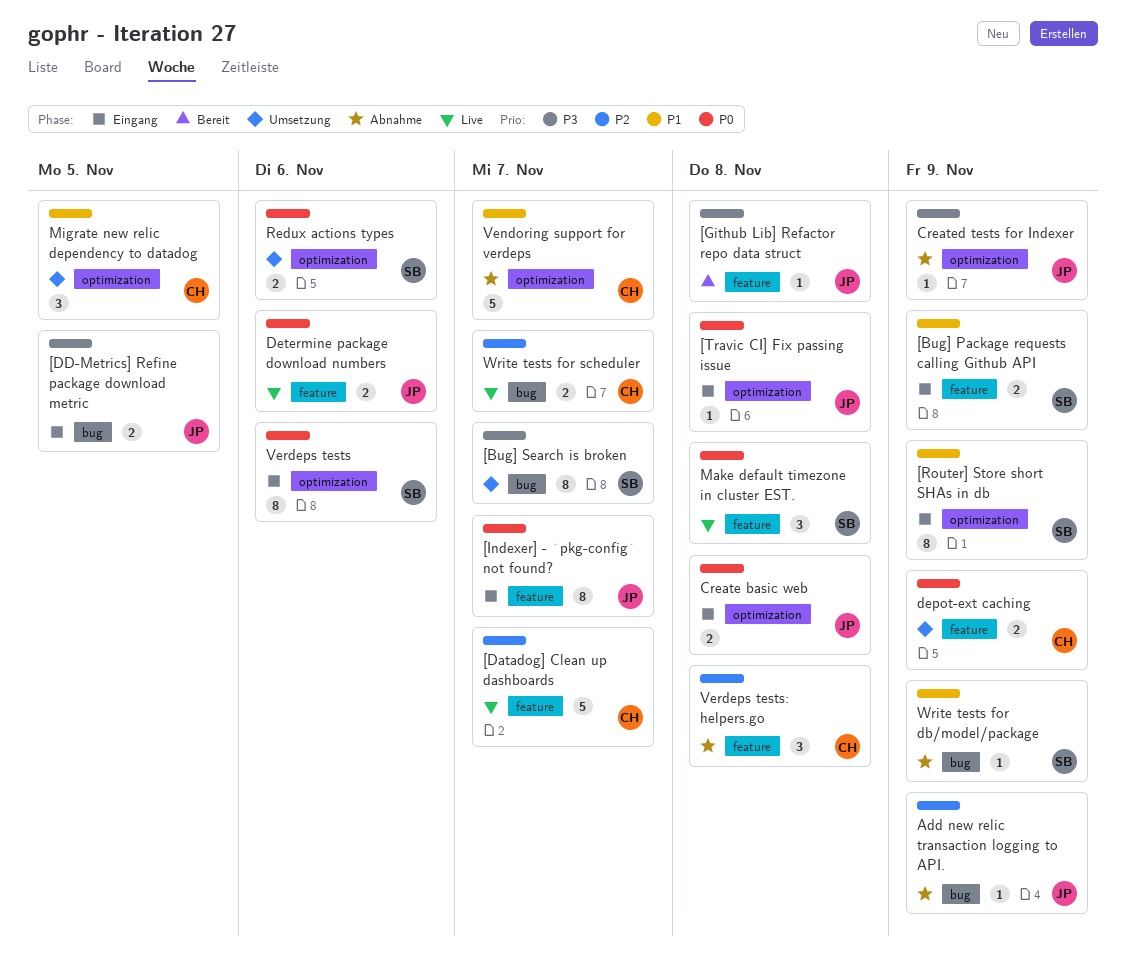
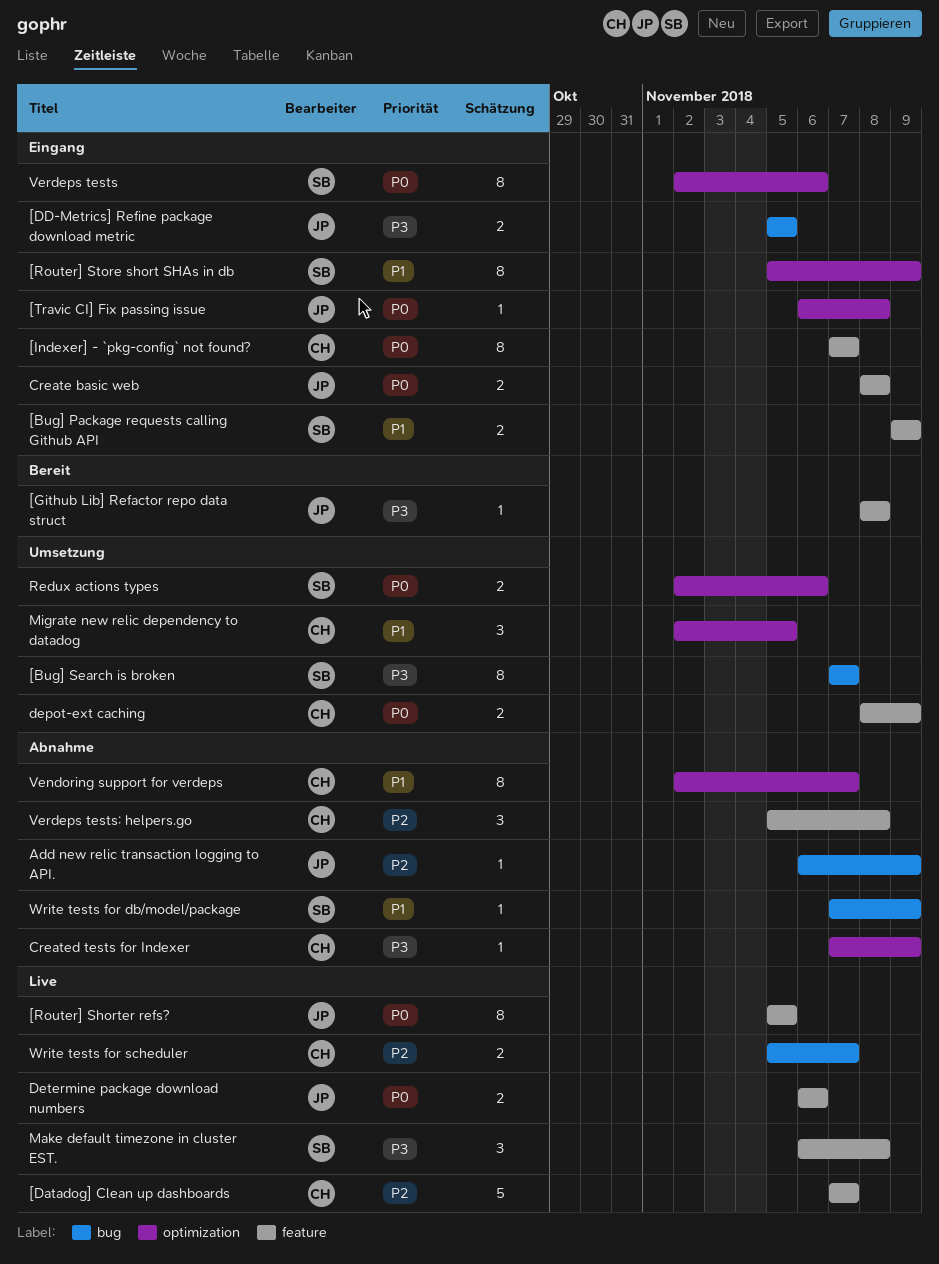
[Indexer] - `pkg-config` not found?, owner: JP -> CH
[Router] Shorter refs?: none -> present
Create basic web, label: optimization -> feature
Created tests for Indexer, owner: JP -> CH
Make default timezone in cluster EST., priority: P0 -> P3
Vendoring support for verdeps, estimate: 5 -> 8

